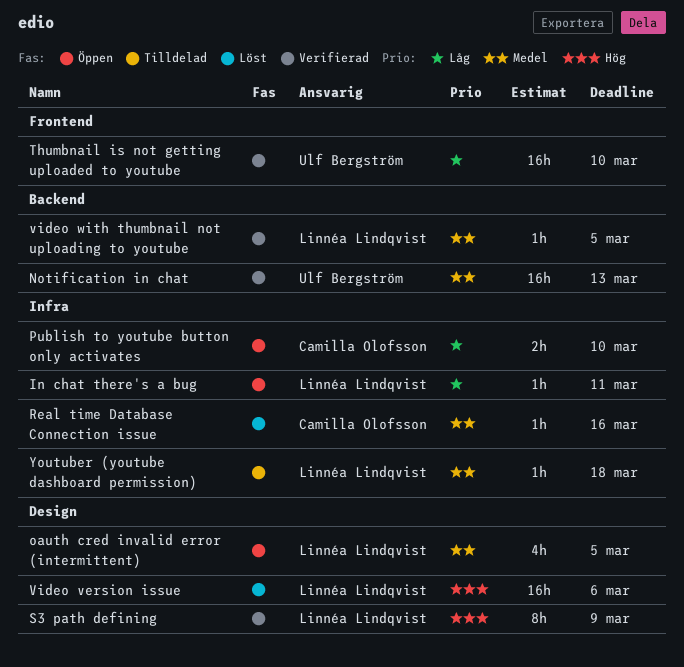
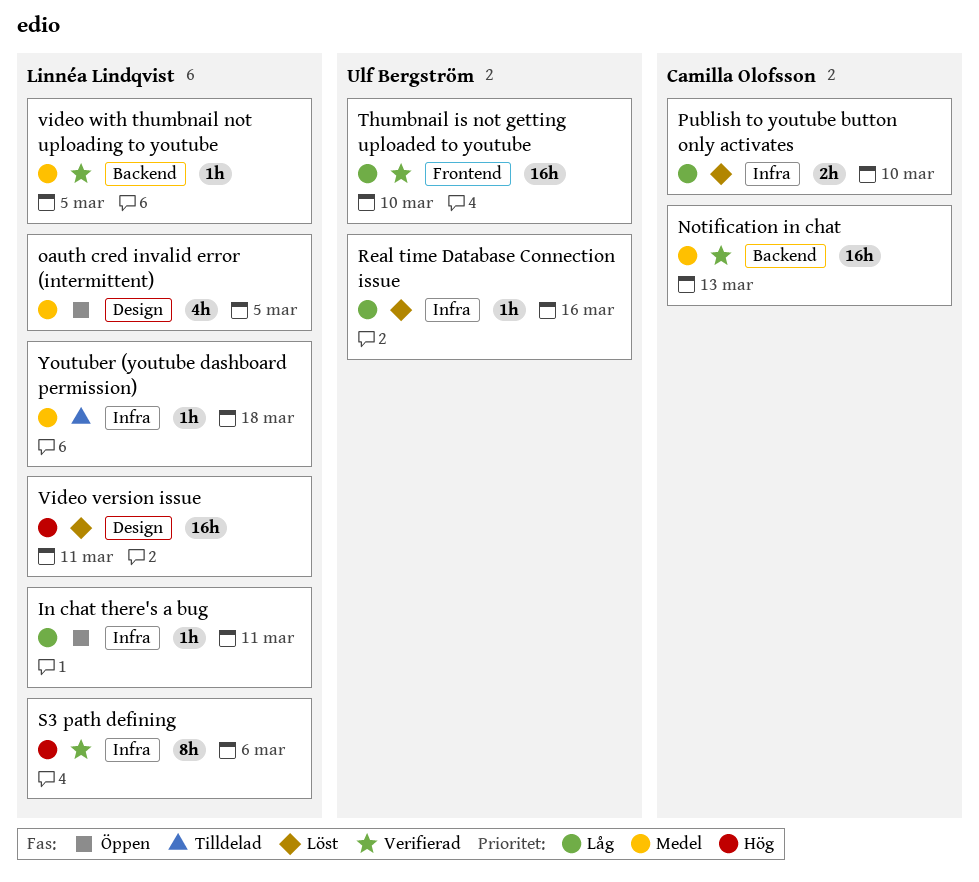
Notification in chat, owner: Ulf Bergström -> Camilla Olofsson
Publish to youtube button only activates, status: Öppen -> Löst
Real time Database Connection issue, owner: Camilla Olofsson -> Ulf Bergström
Real time Database Connection issue, priority: Medel -> Låg
S3 path defining, label: Design -> Infra
S3 path defining, due: Mar 9 -> Mar 6
Video version issue, due: Mar 6 -> Mar 11

